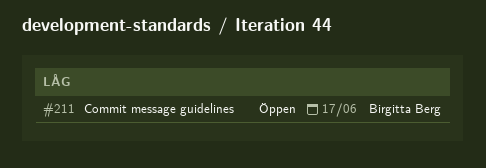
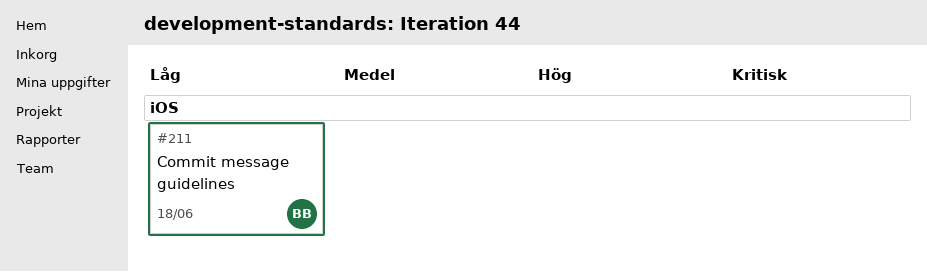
#211, due: Jun 17 -> Jun 18

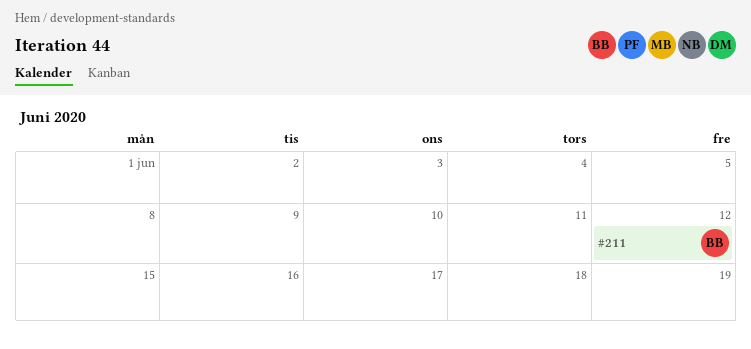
#211, due: Jun 18 -> Jun 12

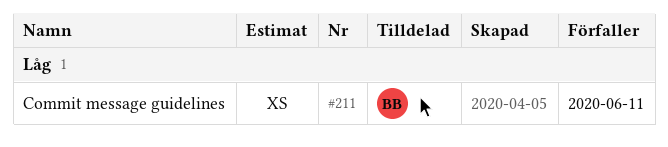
#211, due: Jun 12 -> Jun 11

